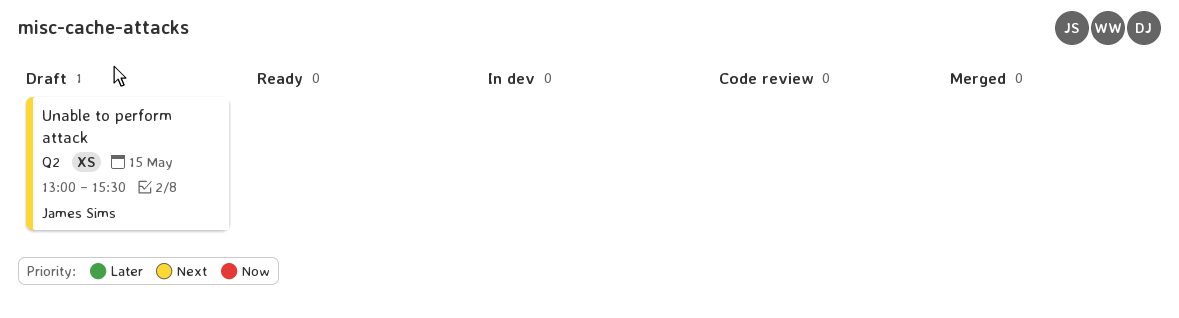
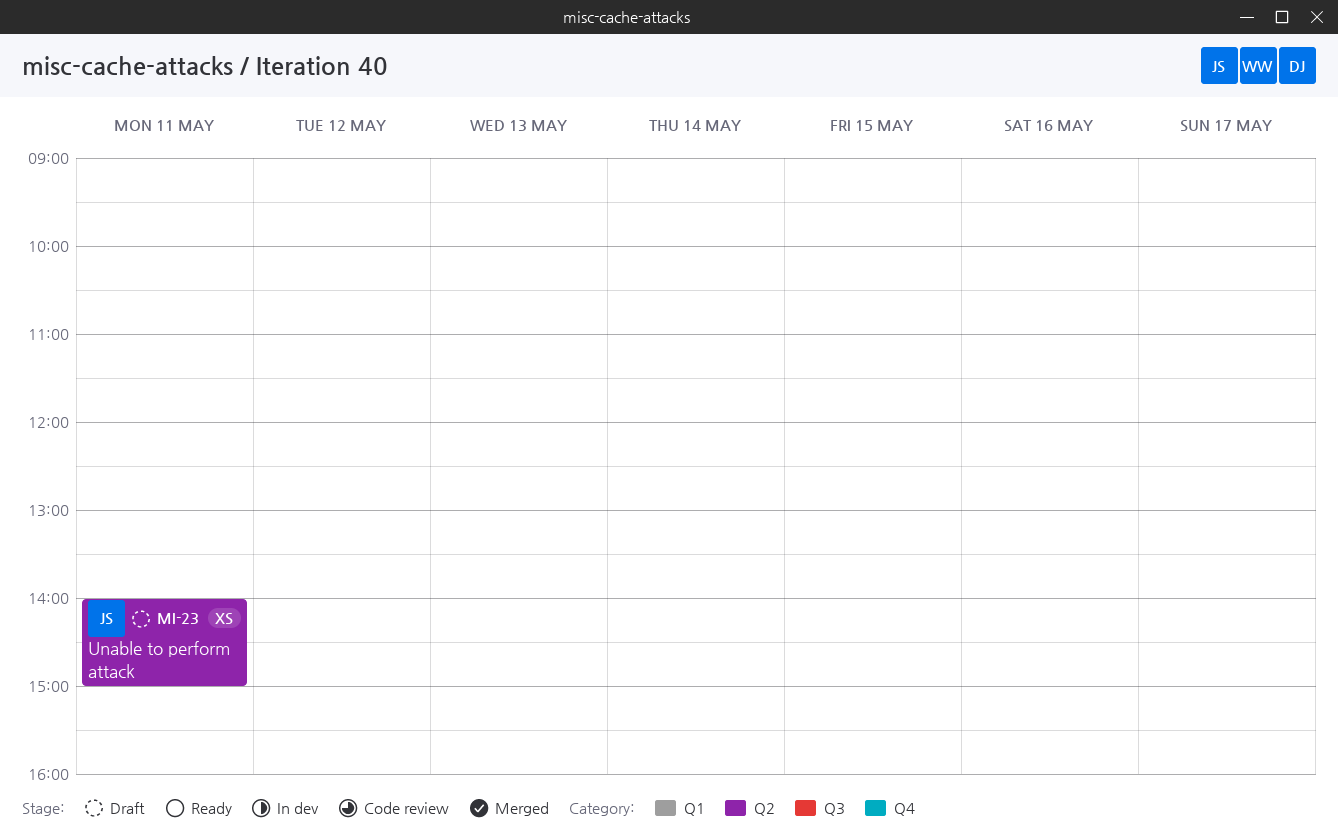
Unable to perform attack, day: May 15 -> May 11
Unable to perform attack, begins: 13:00 -> 14:00
Unable to perform attack, ends: 15:30 -> 15:00

